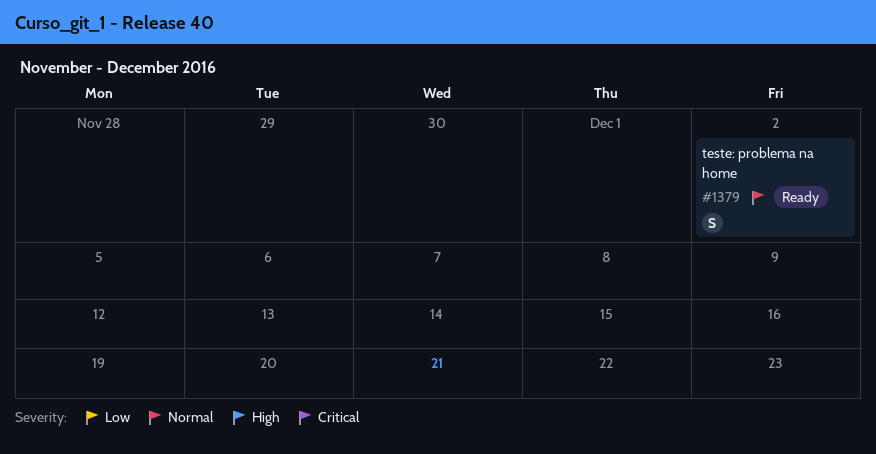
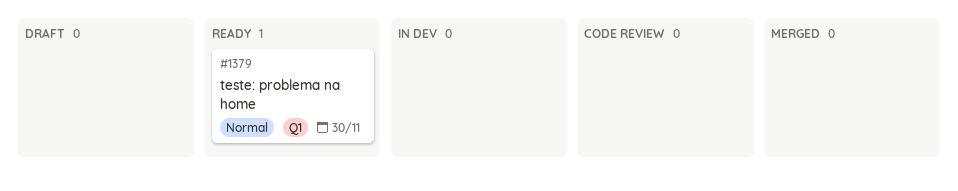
#1379, due: Dec 2 -> Nov 30

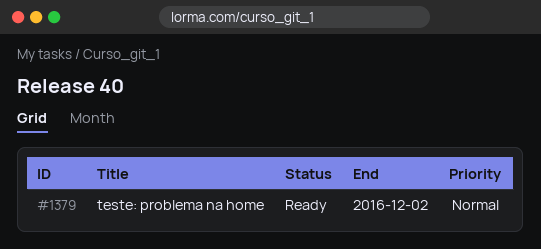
#1379, due: Nov 30 -> Dec 2

